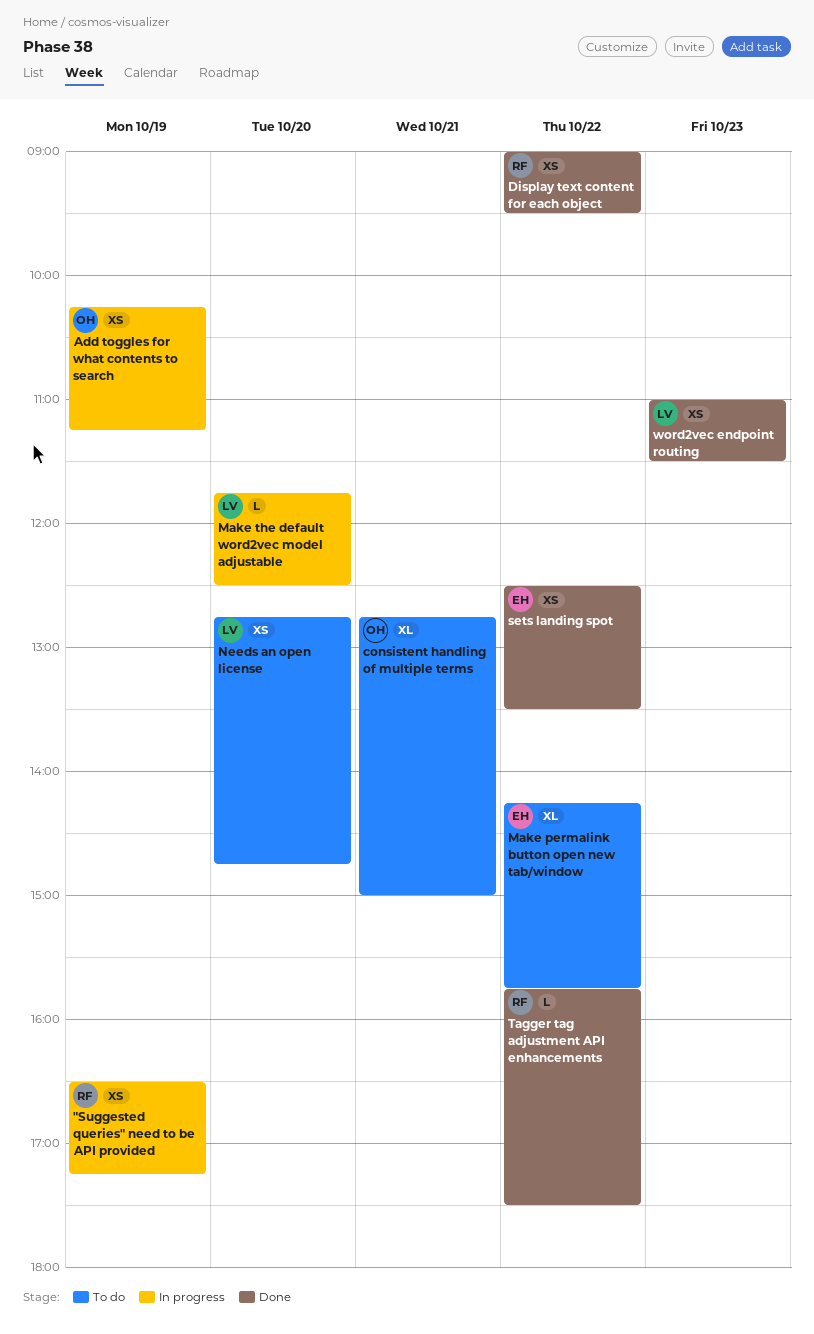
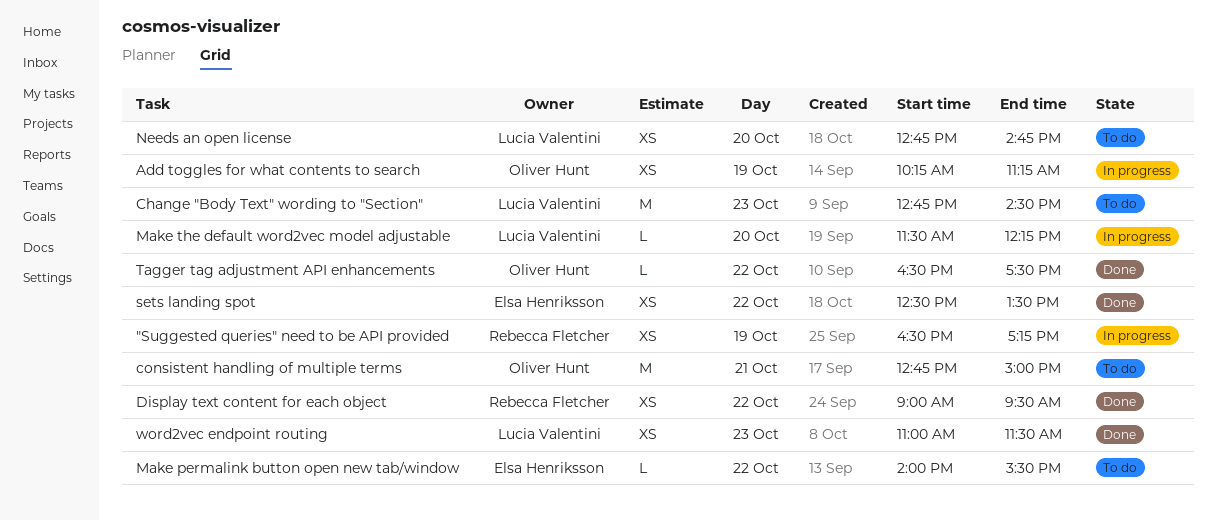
Change "Body Text" wording to "Section": none -> present
consistent handling of multiple terms, estimate: XL -> M
Make permalink button open new tab/window, estimate: XL -> L
Make permalink button open new tab/window, begins: 14:15 -> 14:00
Make permalink button open new tab/window, ends: 15:45 -> 15:30
Make the default word2vec model adjustable, begins: 11:45 -> 11:30
Make the default word2vec model adjustable, ends: 12:30 -> 12:15
Tagger tag adjustment API enhancements, owner: Rebecca Fletcher -> Oliver Hunt
Tagger tag adjustment API enhancements, begins: 15:45 -> 16:30

